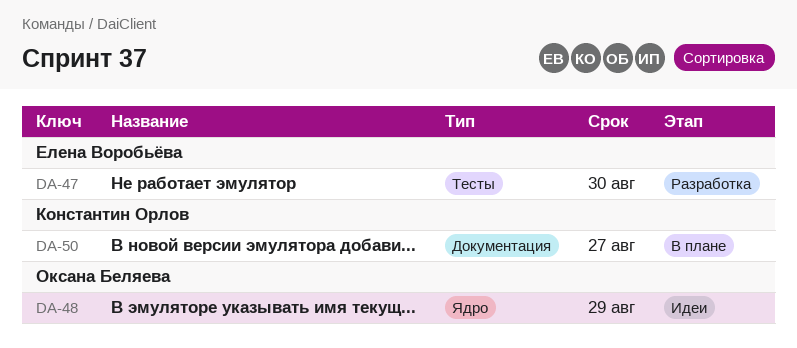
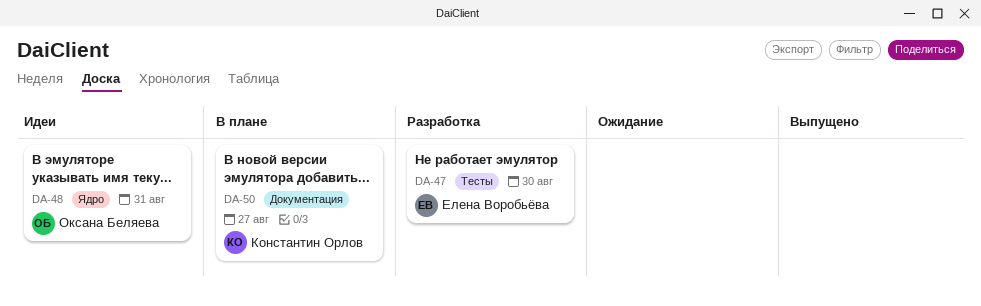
DA-48, due: Aug 29 -> Aug 31

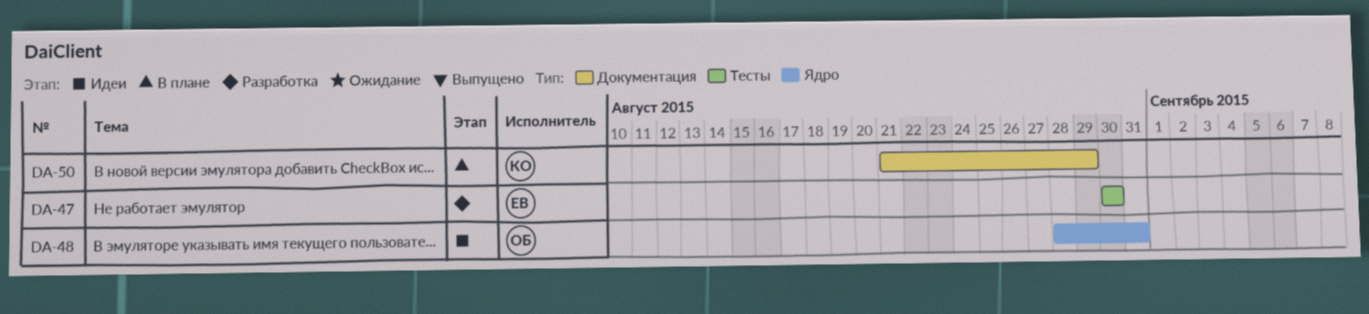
DA-50, due: Aug 27 -> Aug 29

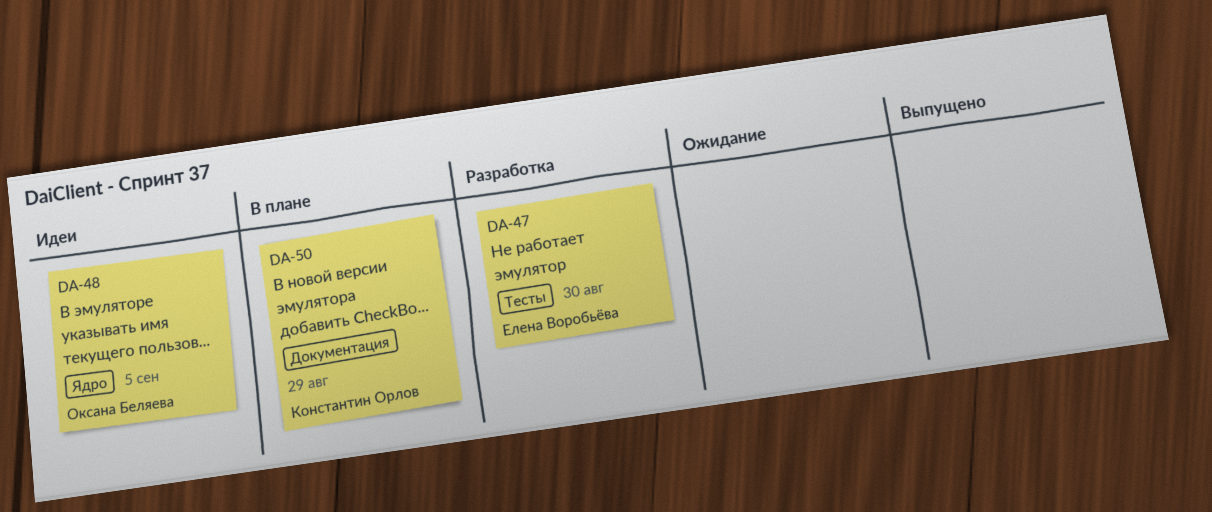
DA-48, due: Aug 31 -> Sep 5

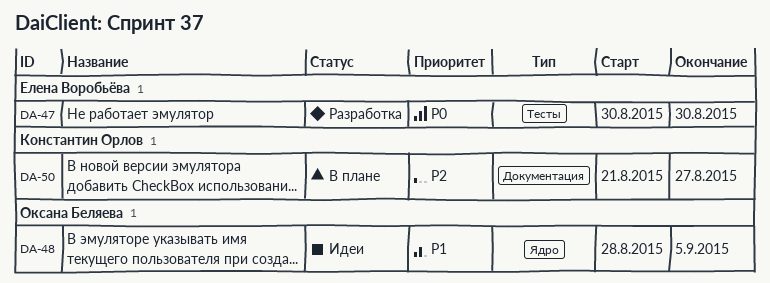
DA-50, due: Aug 29 -> Aug 27

